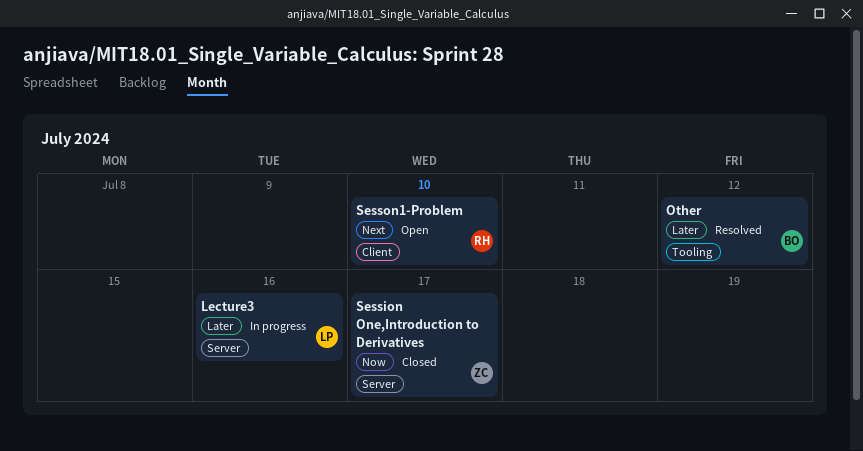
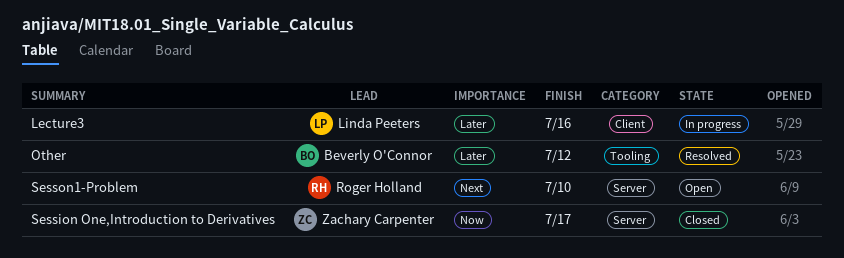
Lecture3, label: Server -> Client
Sesson1-Problem, label: Client -> Server

